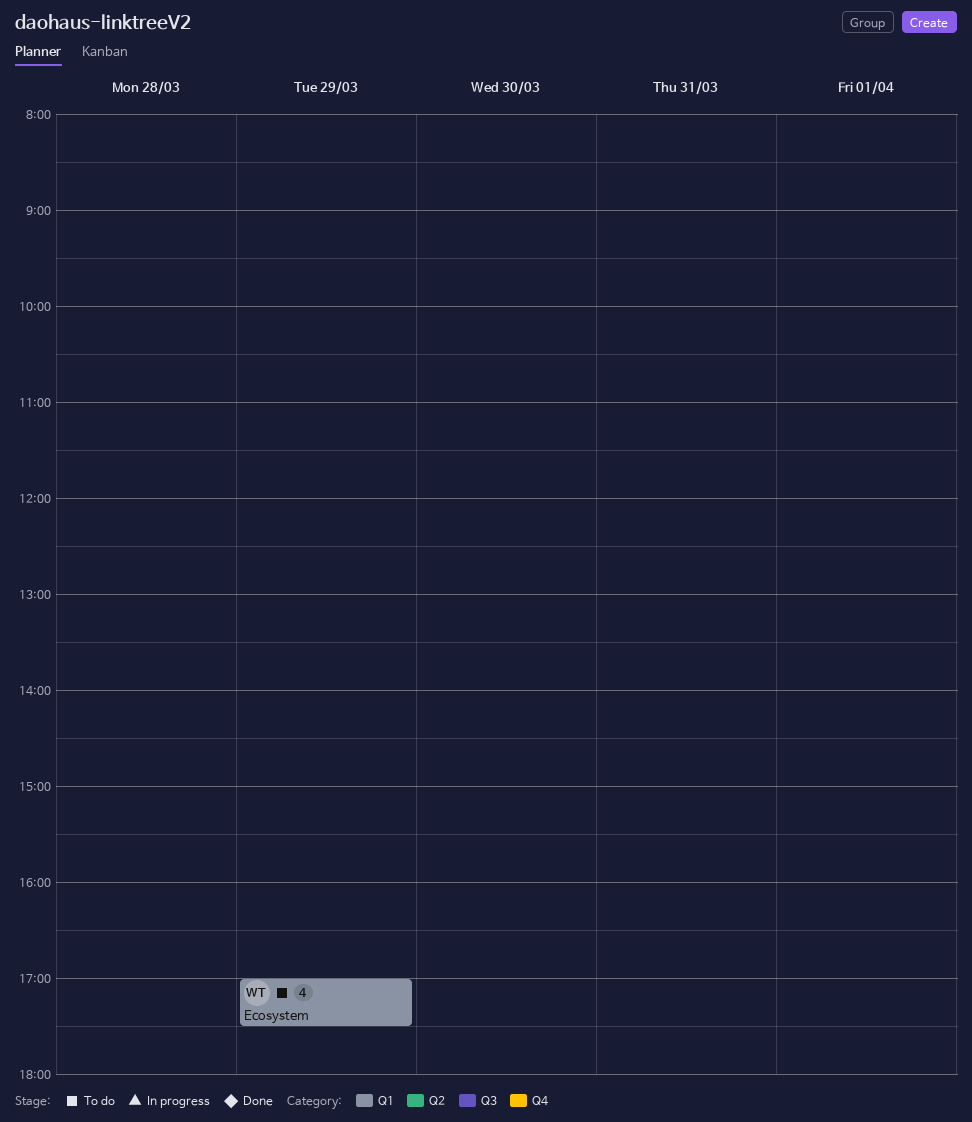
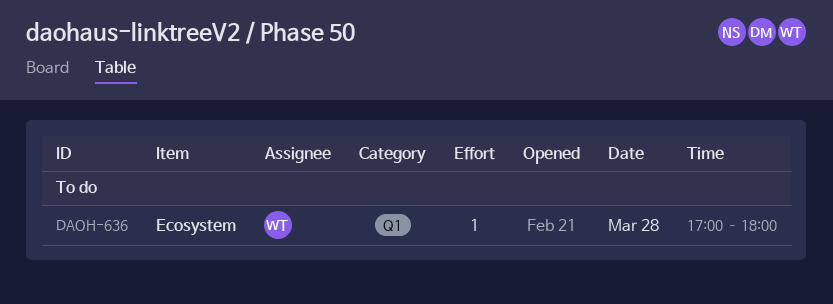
Ecosystem, estimate: 4 -> 1
Ecosystem, day: Mar 29 -> Mar 28
Ecosystem, ends: 17:30 -> 18:00

